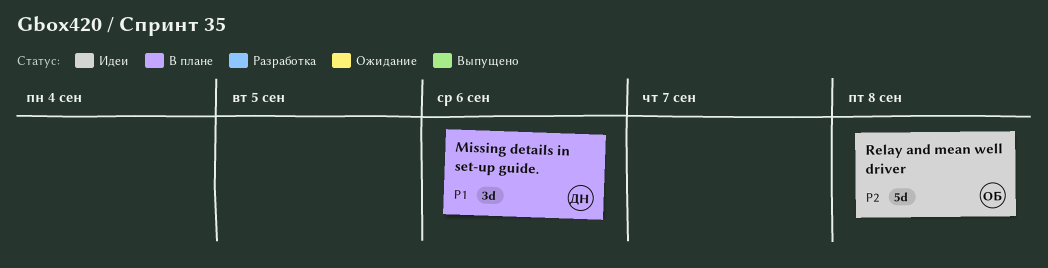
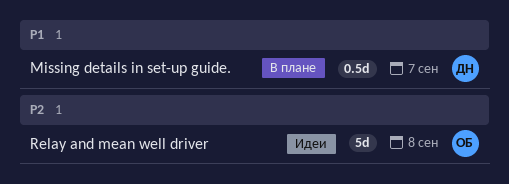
Missing details in set-up guide., estimate: 3d -> 0.5d
Missing details in set-up guide., due: Sep 6 -> Sep 7

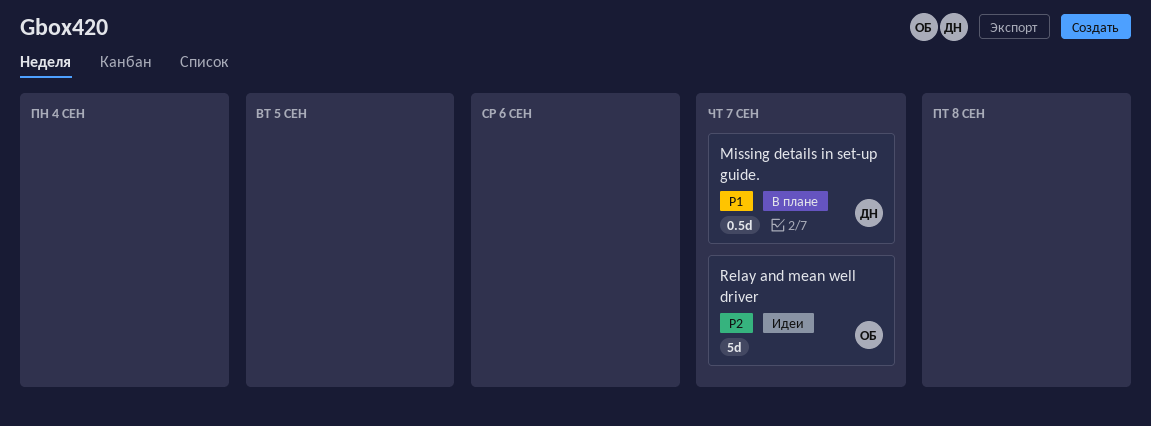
Relay and mean well driver, due: Sep 8 -> Sep 7

